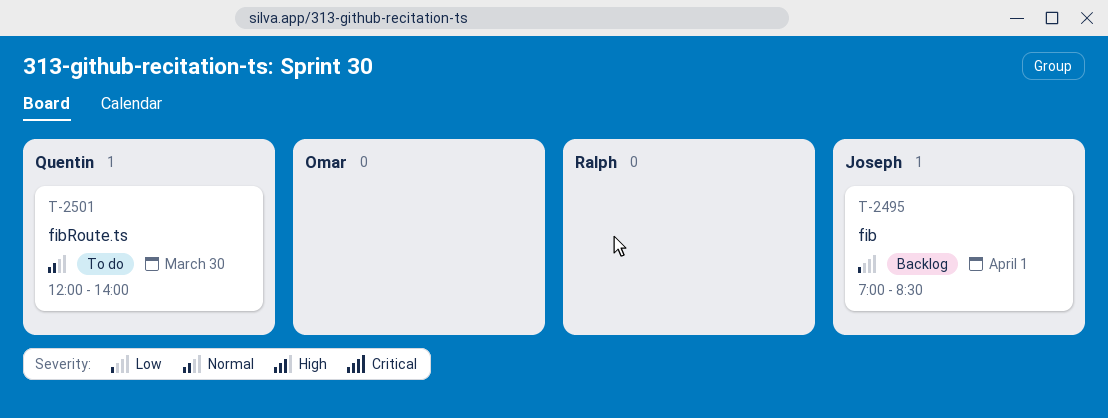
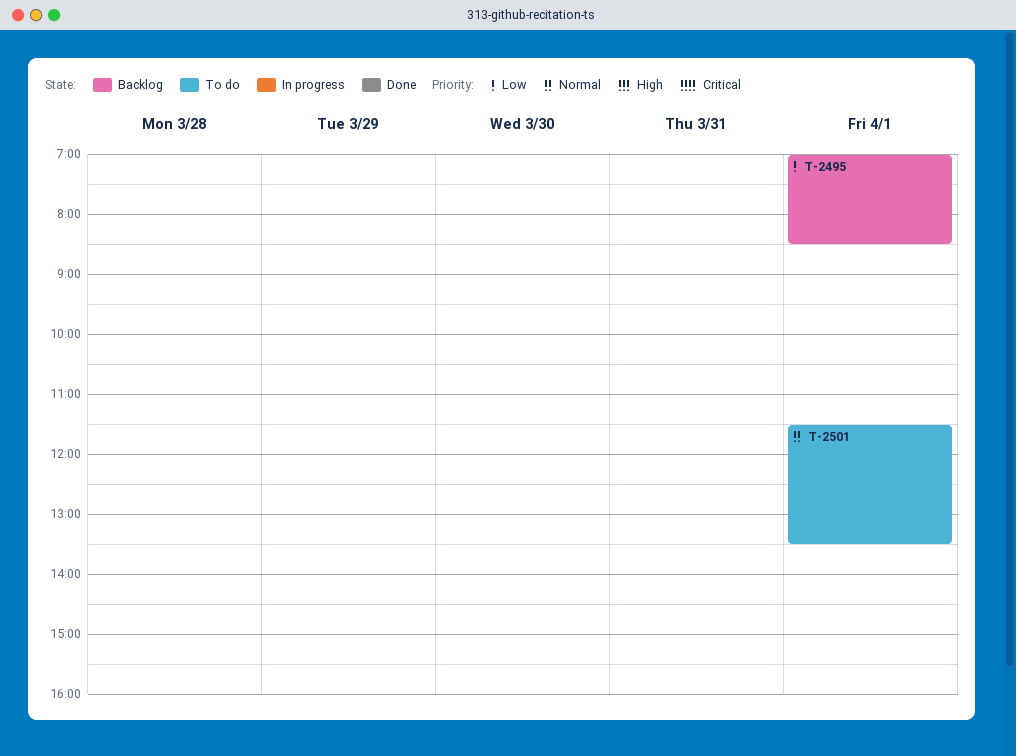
T-2501, day: Mar 30 -> Apr 1
T-2501, begins: 12:00 -> 11:30
T-2501, ends: 14:00 -> 13:30

